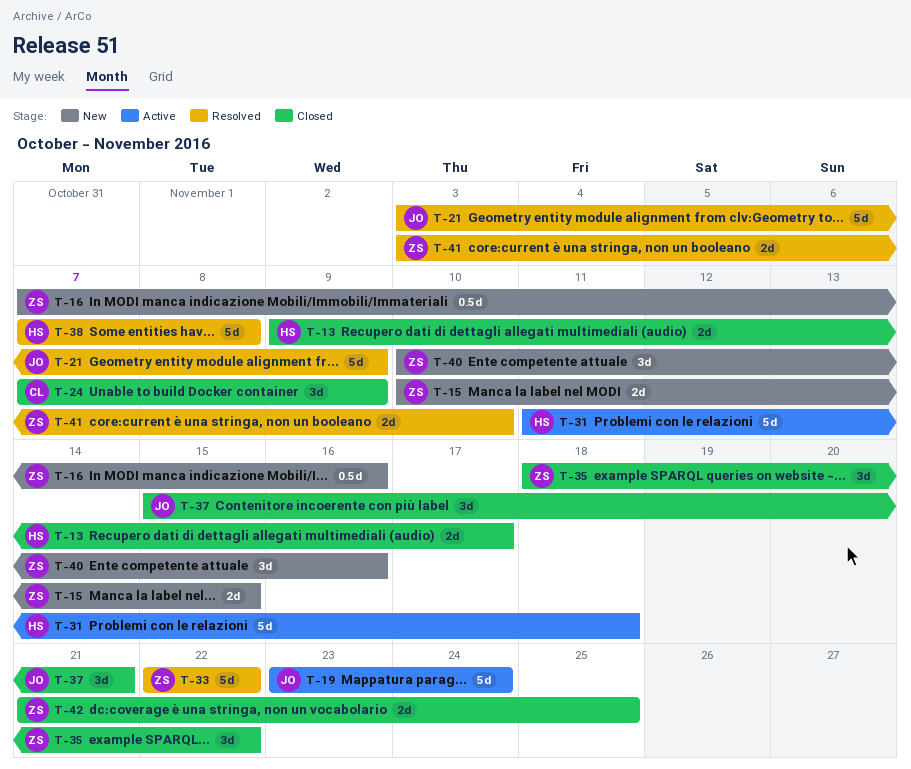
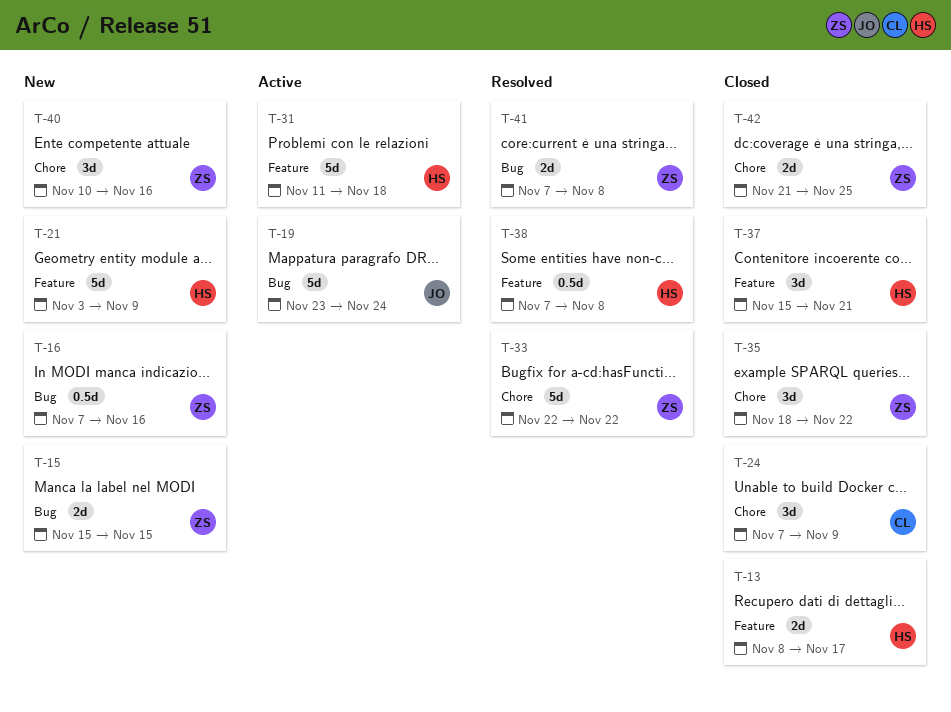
T-13, start: Nov 9 -> Nov 8
T-15, start: Nov 10 -> Nov 15
T-21, status: Resolved -> New
T-21, owner: JO -> HS
T-37, owner: JO -> HS
T-38, estimate: 5d -> 0.5d
T-41, start: Nov 3 -> Nov 7
T-41, due: Nov 10 -> Nov 8

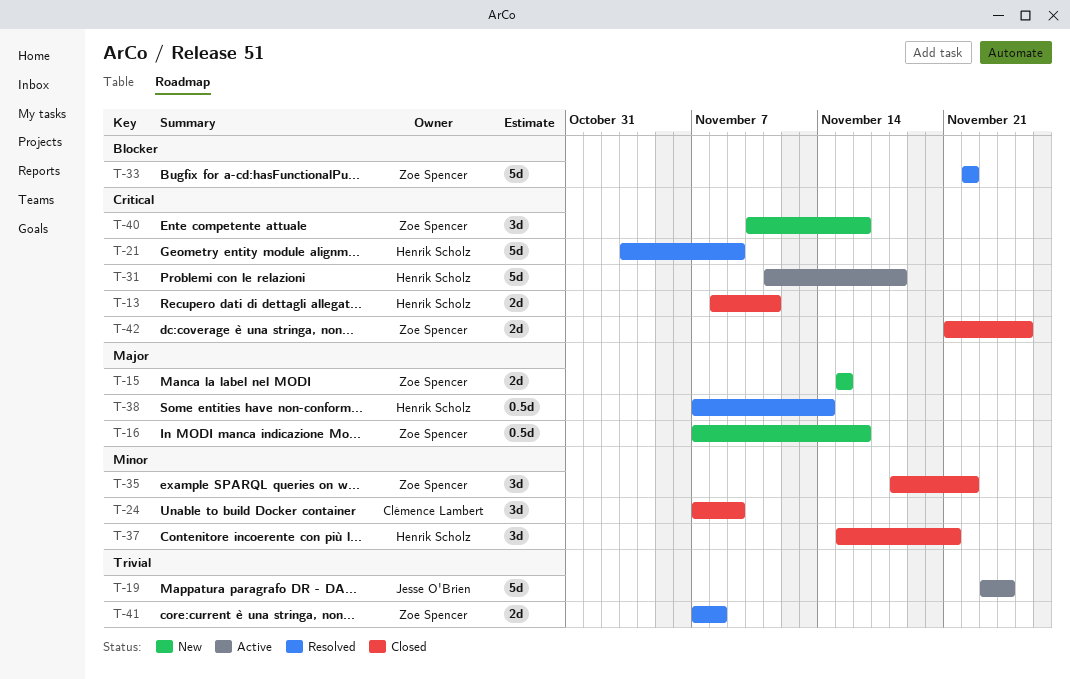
T-13, due: Nov 17 -> Nov 11
T-21, status: New -> Resolved
T-38, due: Nov 8 -> Nov 14

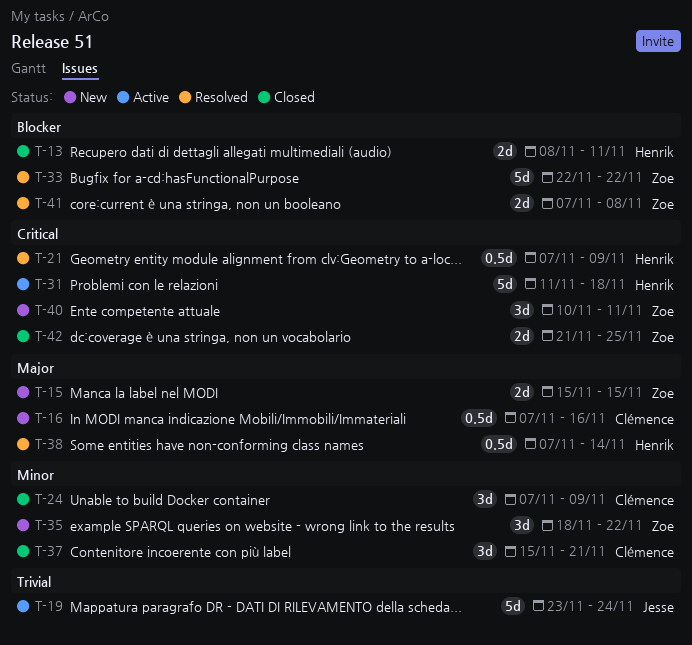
T-13, priority: Critical -> Blocker
T-16, owner: Zoe Spencer -> Clémence Lambert
T-21, estimate: 5d -> 0.5d
T-21, start: Nov 3 -> Nov 7
T-35, status: Closed -> New
T-37, owner: Henrik Scholz -> Clémence Lambert
T-40, due: Nov 16 -> Nov 11
T-41, priority: Trivial -> Blocker

